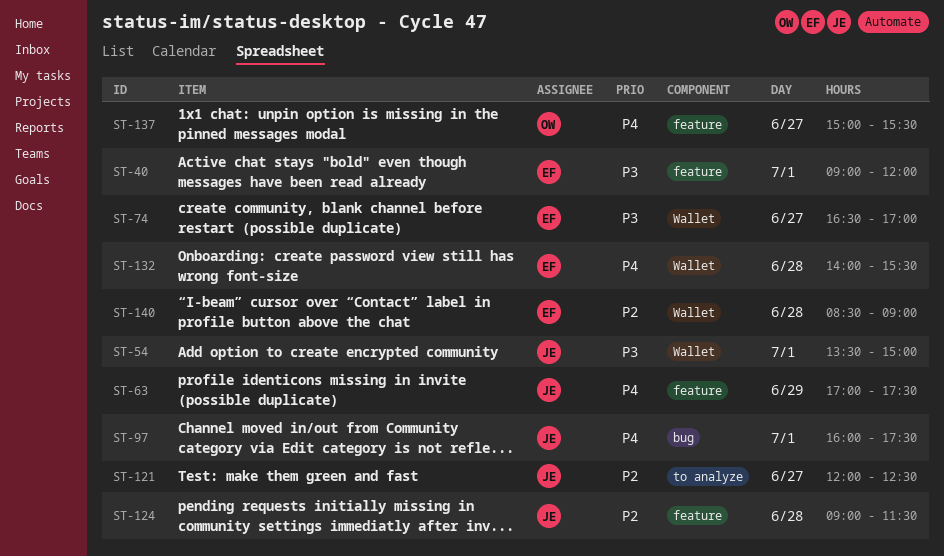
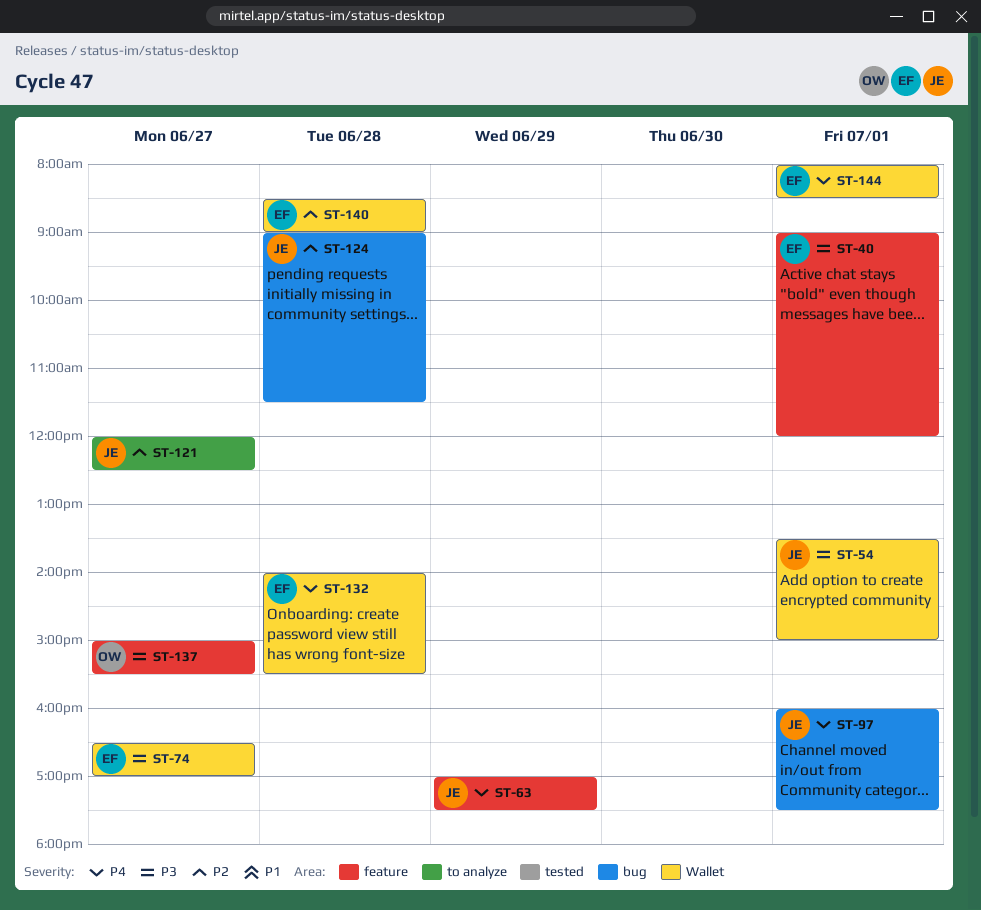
ST-124, label: feature -> bug
ST-137, priority: P4 -> P3
ST-144: none -> present

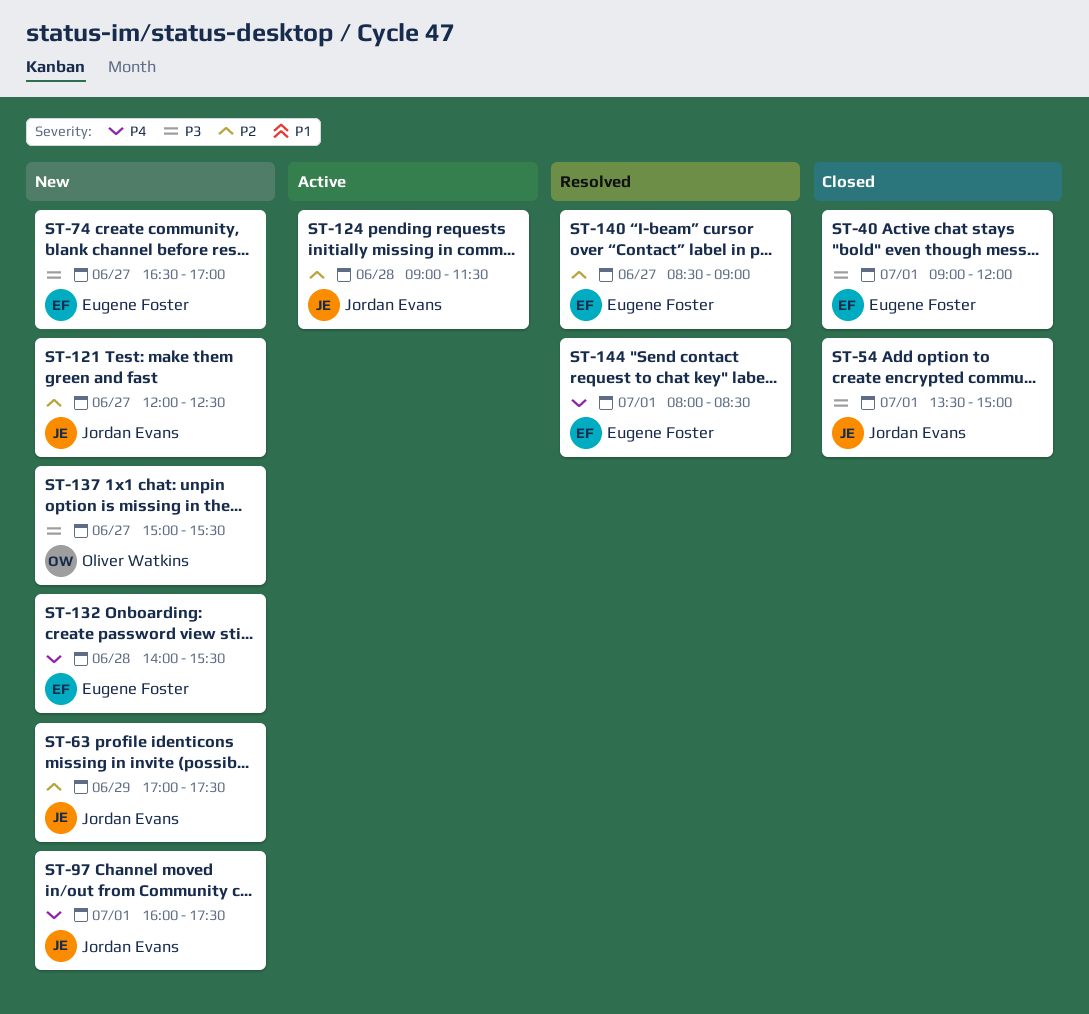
ST-63, priority: P4 -> P2
ST-140, day: Jun 28 -> Jun 27

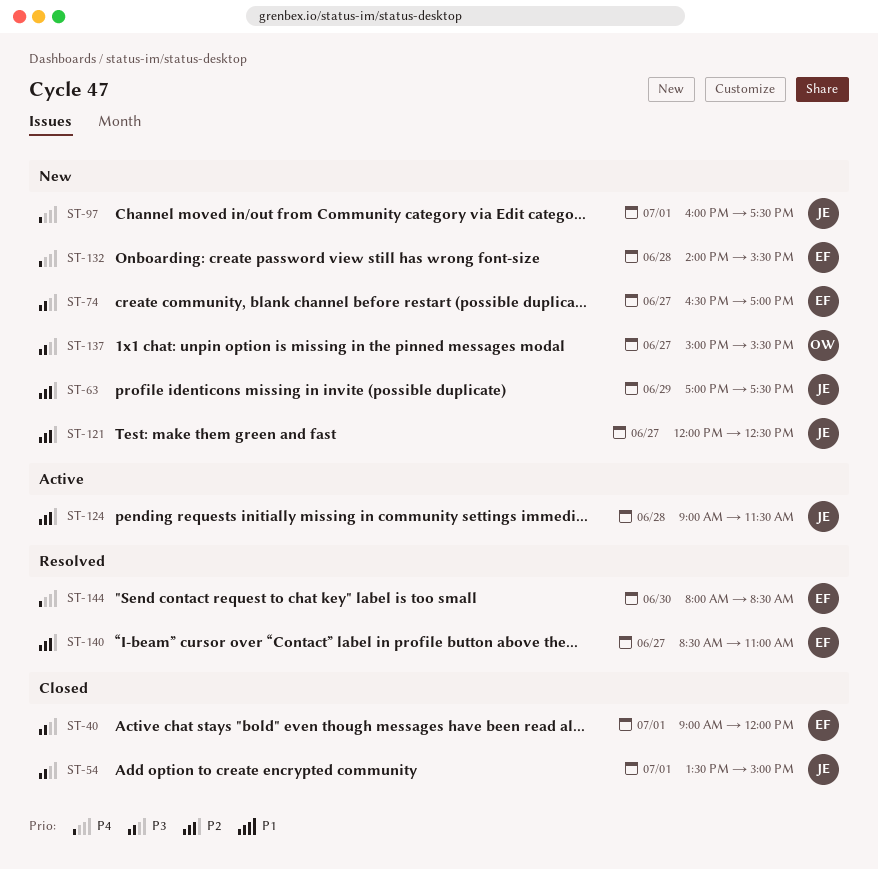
ST-140, ends: 09:00 -> 11:00
ST-144, day: Jul 1 -> Jun 30

